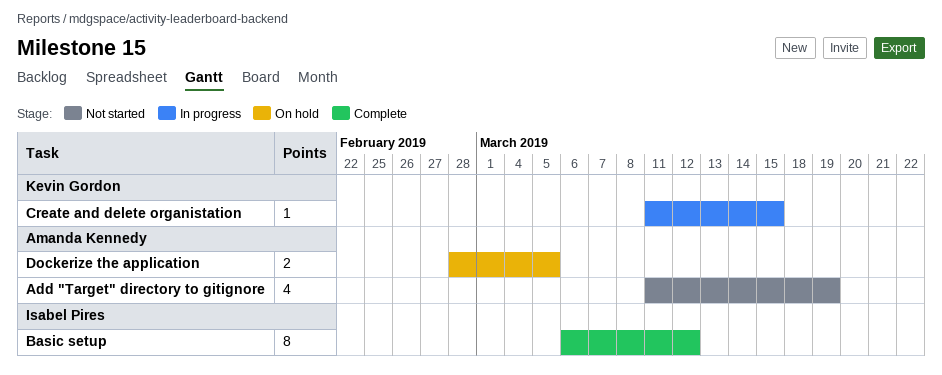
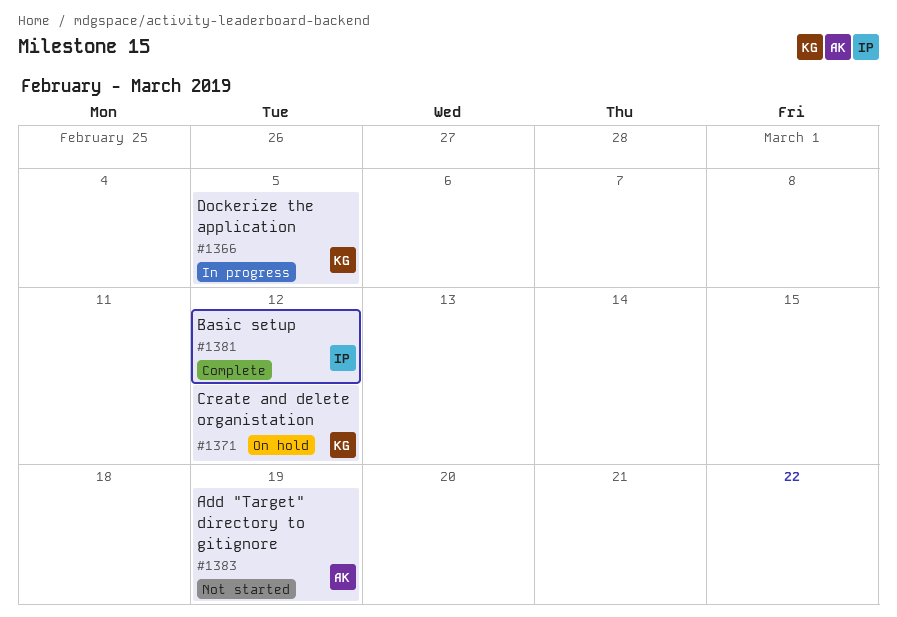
Create and delete organistation, status: In progress -> On hold
Create and delete organistation, due: Mar 15 -> Mar 12
Dockerize the application, status: On hold -> In progress
Dockerize the application, owner: Amanda Kennedy -> Kevin Gordon

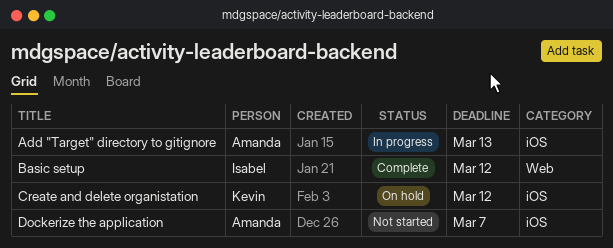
Add "Target" directory to gitignore, status: Not started -> In progress
Add "Target" directory to gitignore, due: Mar 19 -> Mar 13
Dockerize the application, status: In progress -> Not started
Dockerize the application, owner: Kevin -> Amanda
Dockerize the application, due: Mar 5 -> Mar 7

